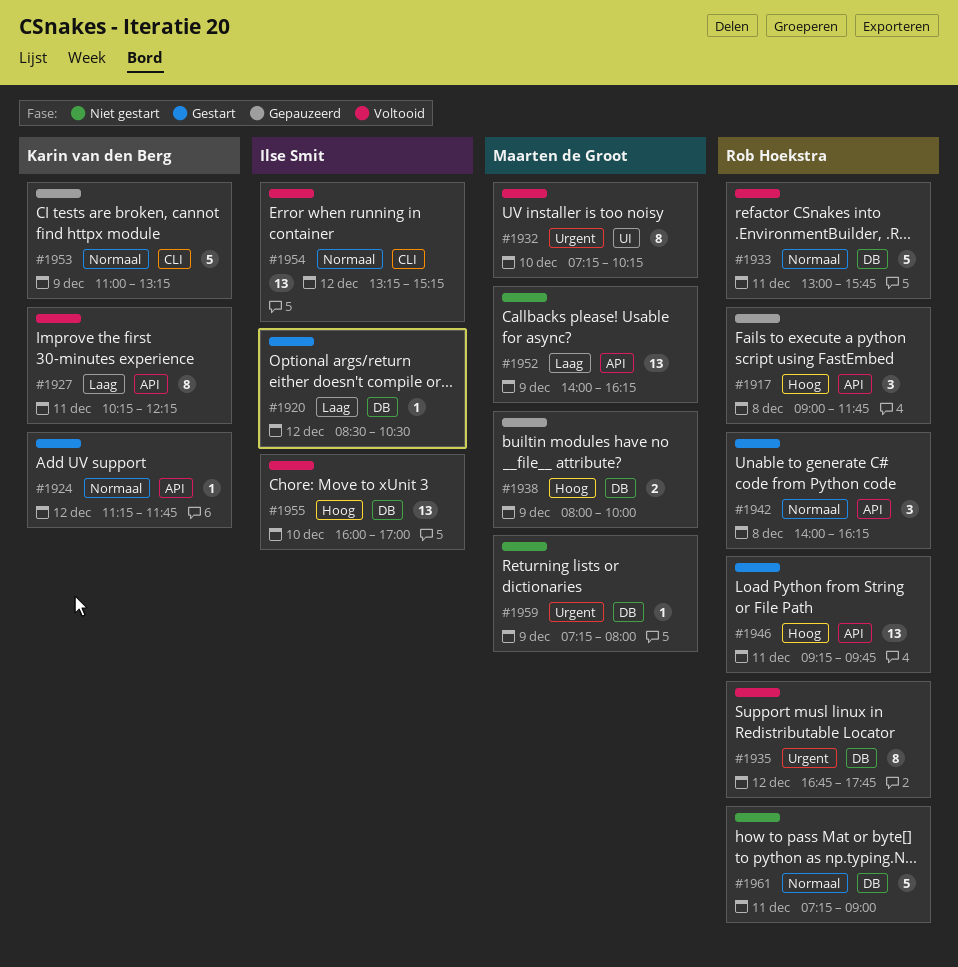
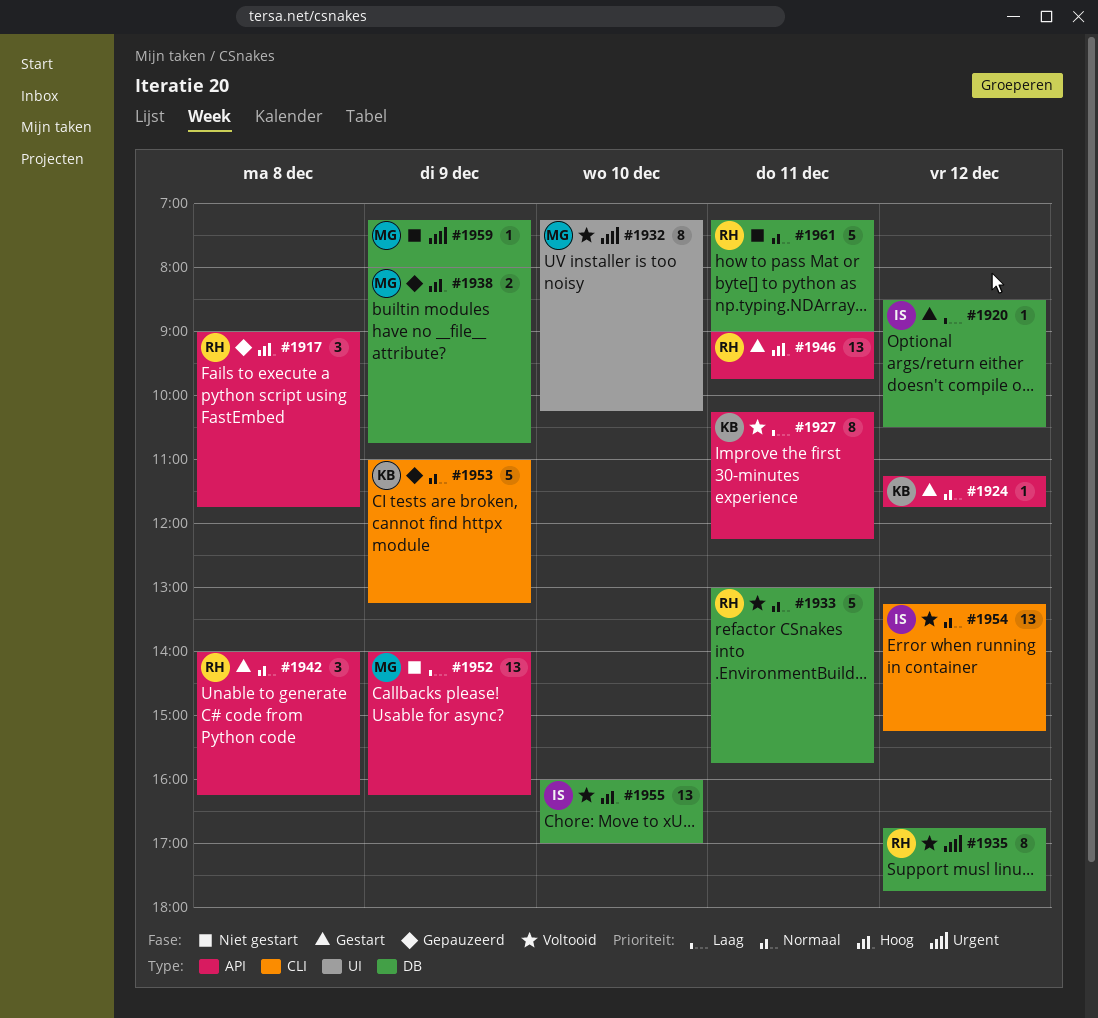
#1938, ends: 10:00 -> 10:45
#1946, begins: 09:15 -> 09:00

